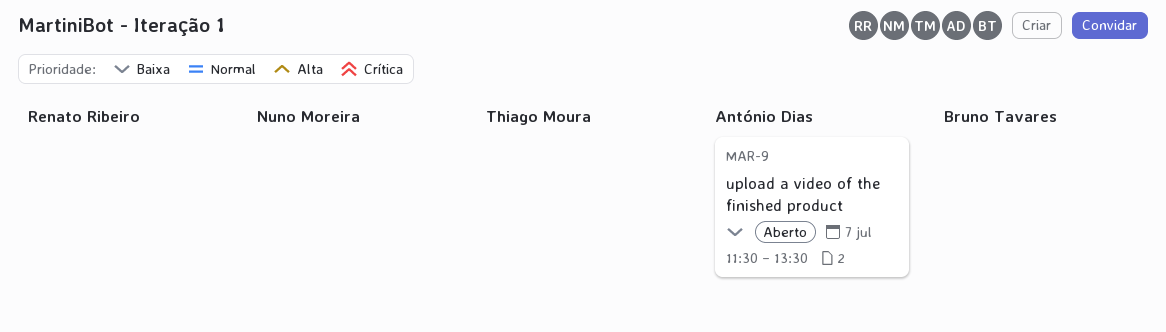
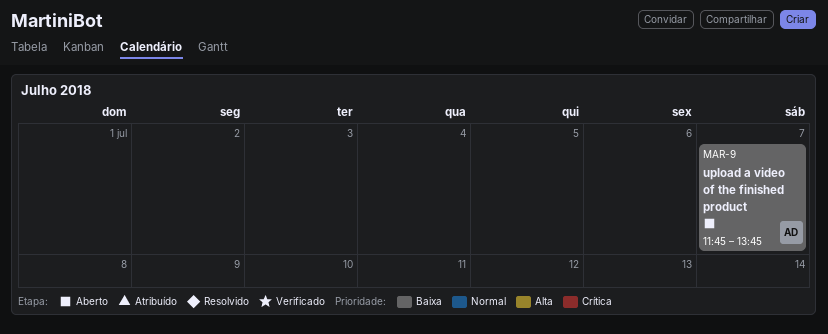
MAR-9, begins: 11:30 -> 11:45
MAR-9, ends: 13:30 -> 13:45

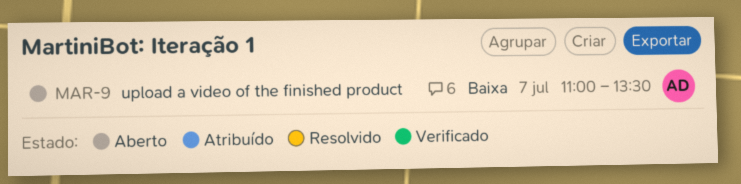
MAR-9, begins: 11:45 -> 11:00
MAR-9, ends: 13:45 -> 13:30

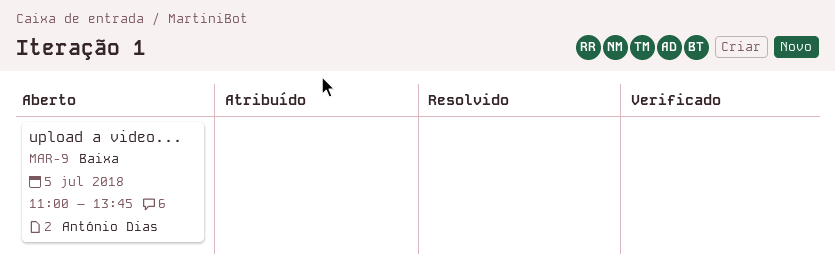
MAR-9, day: Jul 7 -> Jul 5
MAR-9, ends: 13:30 -> 13:45

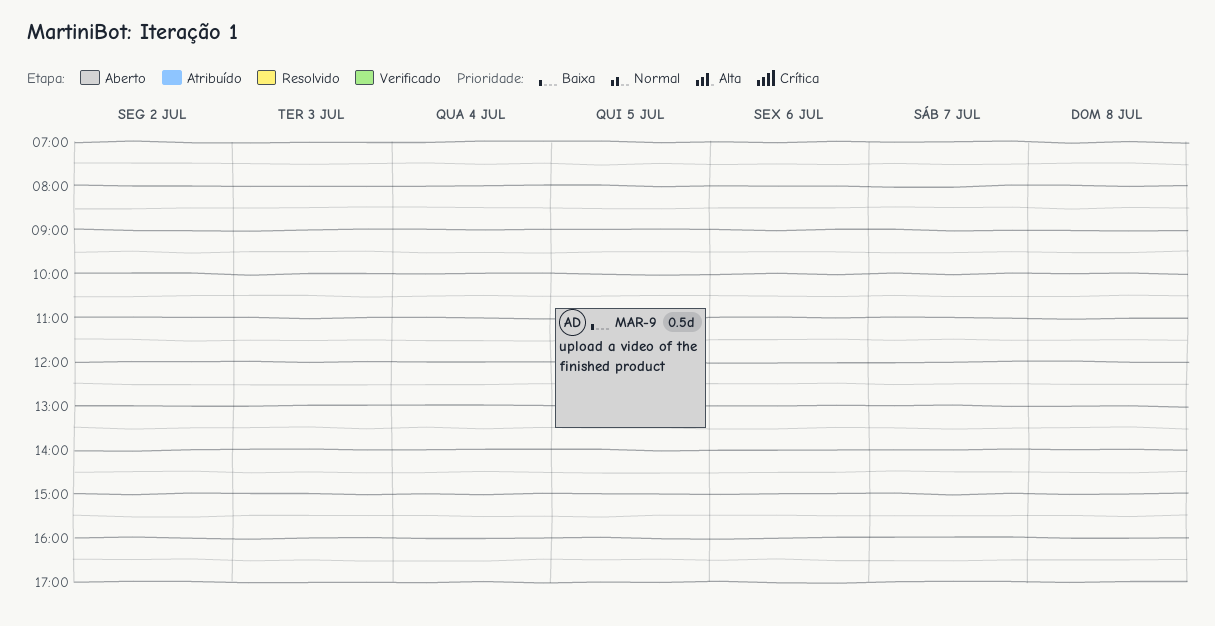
MAR-9, begins: 11:00 -> 10:45
MAR-9, ends: 13:45 -> 13:30

